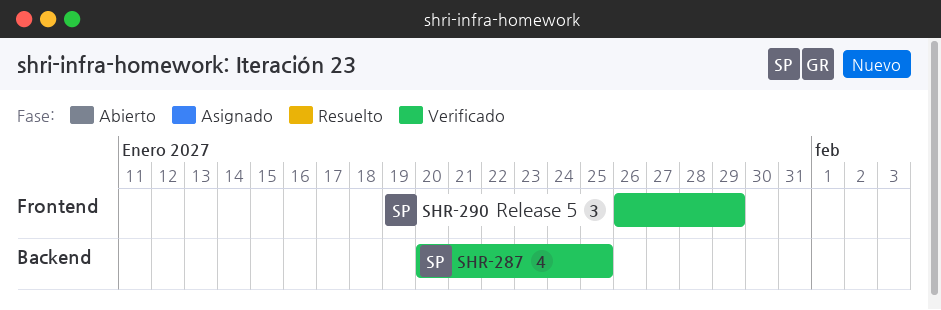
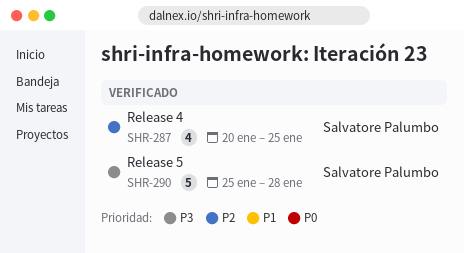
SHR-290, estimate: 3 -> 5
SHR-290, start: Jan 26 -> Jan 25
SHR-290, due: Jan 29 -> Jan 28

